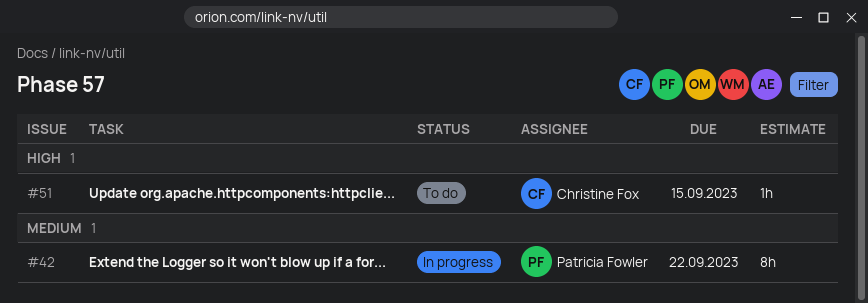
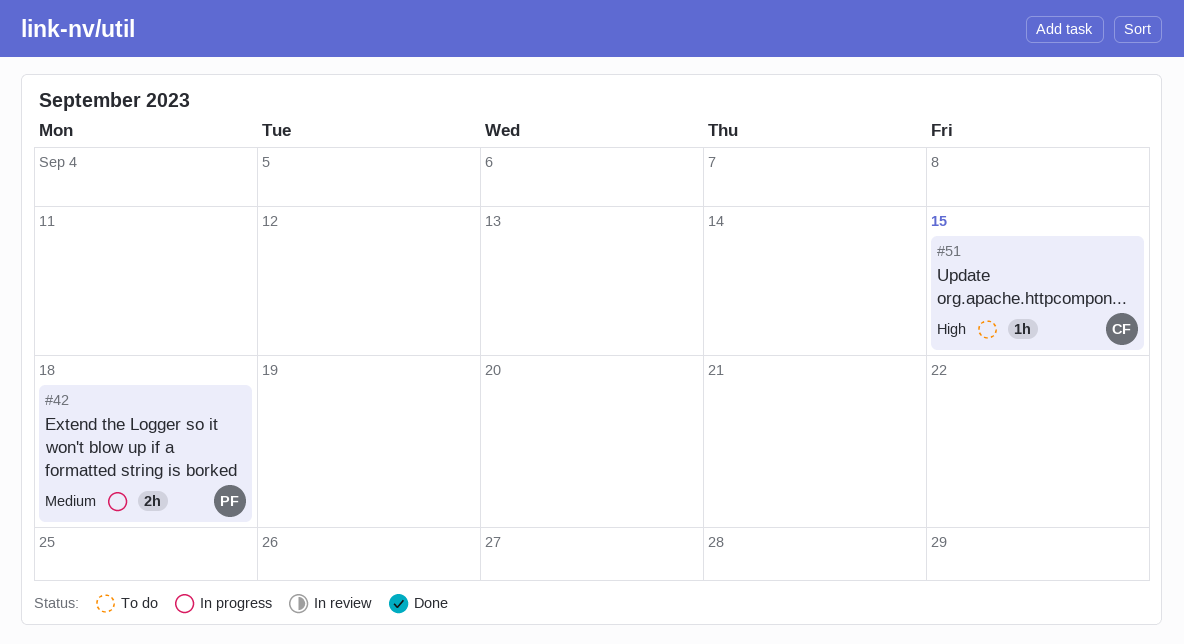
#42, estimate: 8h -> 2h
#42, due: Sep 22 -> Sep 18

